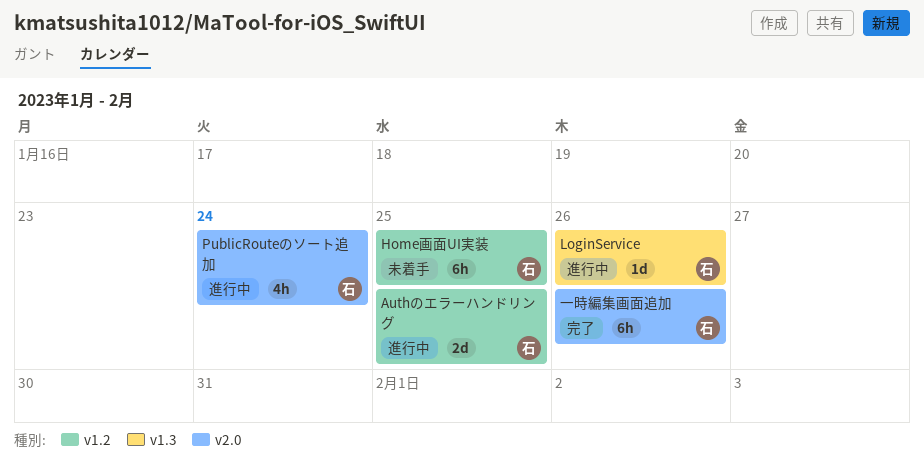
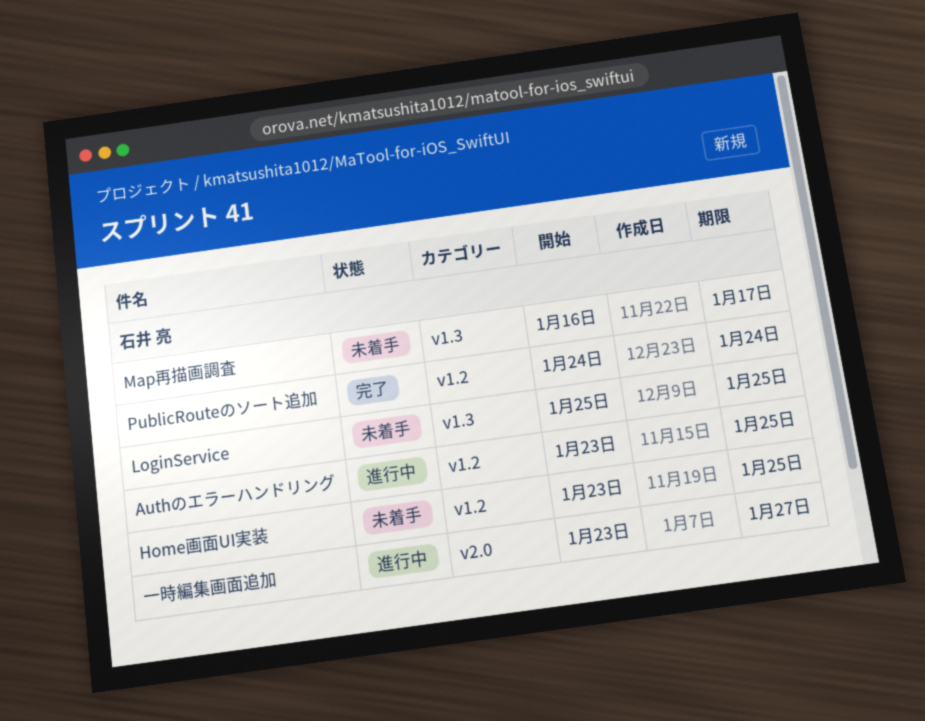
LoginService, status: 進行中 -> 未着手
LoginService, due: Jan 26 -> Jan 25
Map再描画調査: none -> present
PublicRouteのソート追加, status: 進行中 -> 完了
PublicRouteのソート追加, label: v2.0 -> v1.2
一時編集画面追加, status: 完了 -> 進行中
一時編集画面追加, due: Jan 26 -> Jan 27

